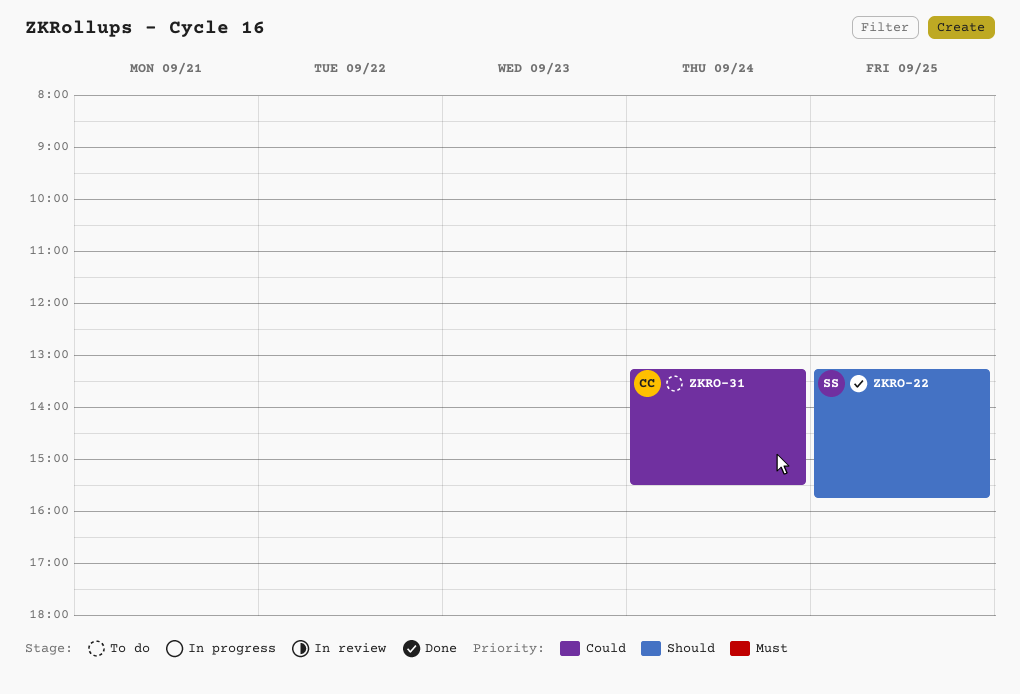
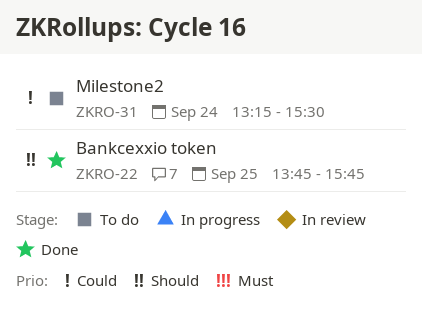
ZKRO-22, begins: 13:15 -> 13:45

